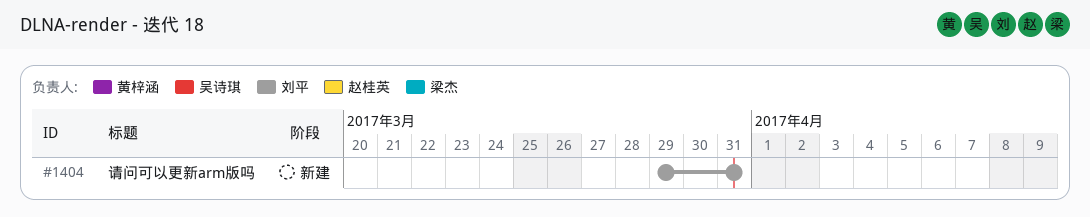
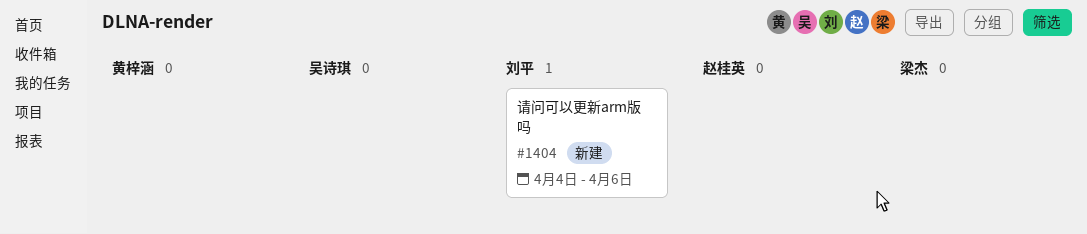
#1404, start: Mar 29 -> Apr 4
#1404, due: Mar 31 -> Apr 6

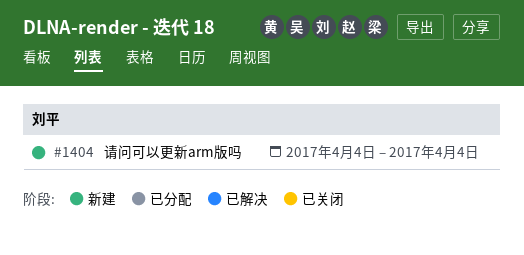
#1404, due: Apr 6 -> Apr 4

